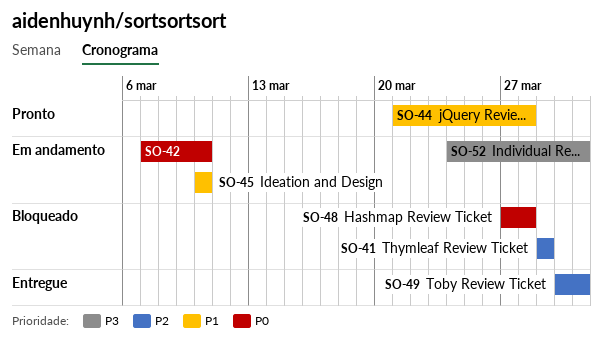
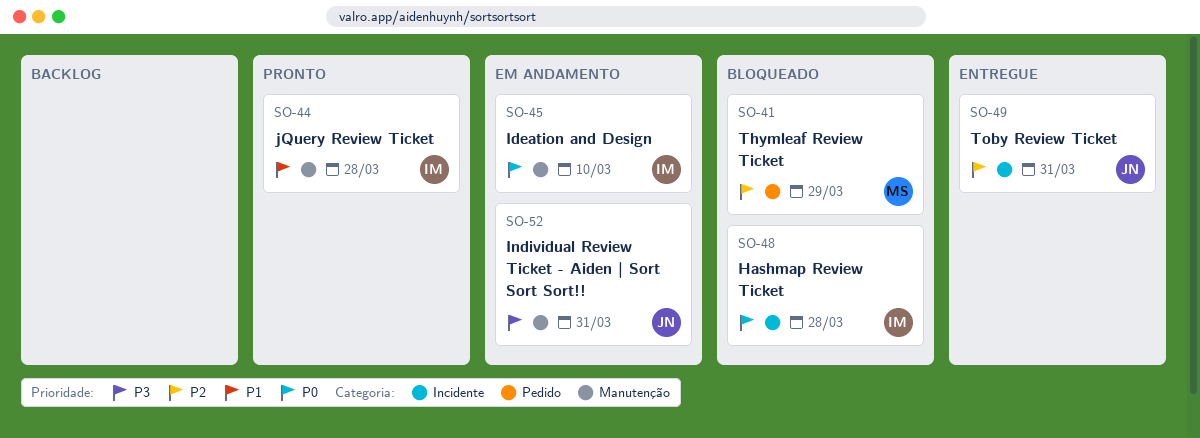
SO-42: present -> none
SO-45, priority: P1 -> P0

